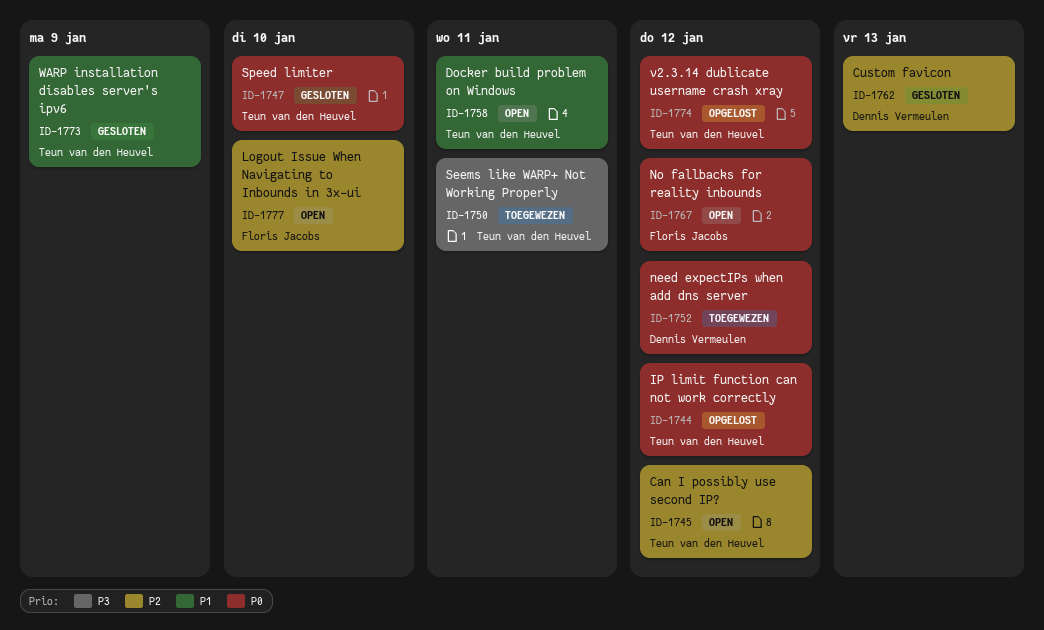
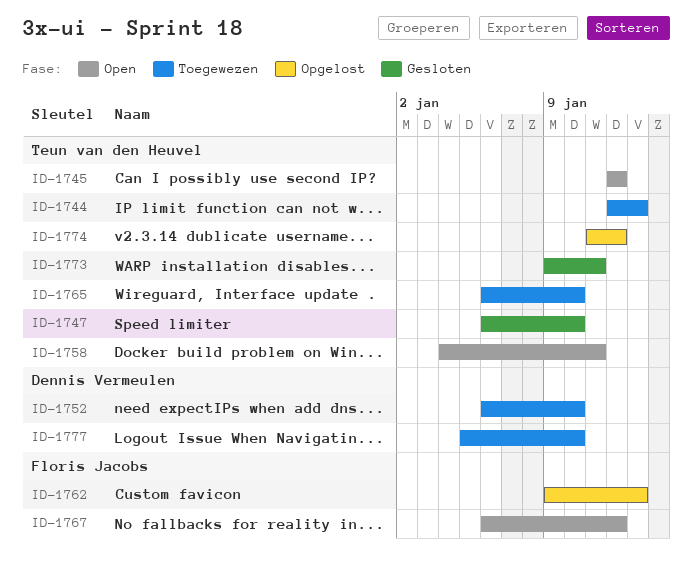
ID-1744, status: Opgelost -> Toegewezen
ID-1744, due: Jan 12 -> Jan 13
ID-1750: present -> none
ID-1752, due: Jan 12 -> Jan 10
ID-1762, status: Gesloten -> Opgelost
ID-1762, owner: Dennis Vermeulen -> Floris Jacobs
ID-1765: none -> present
ID-1773, due: Jan 9 -> Jan 11
ID-1777, status: Open -> Toegewezen
ID-1777, owner: Floris Jacobs -> Dennis Vermeulen

